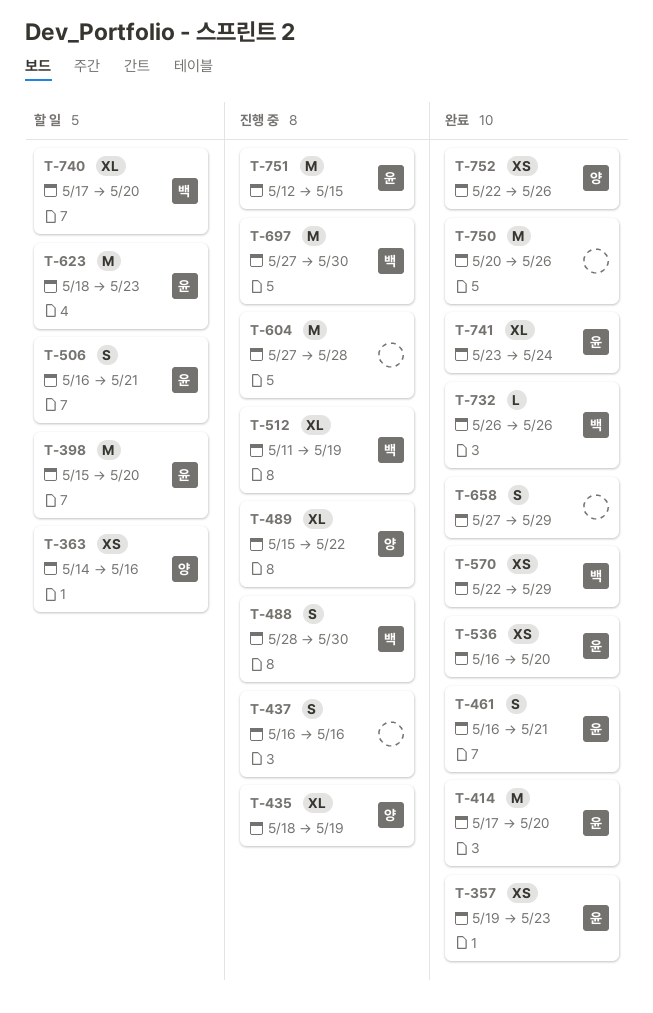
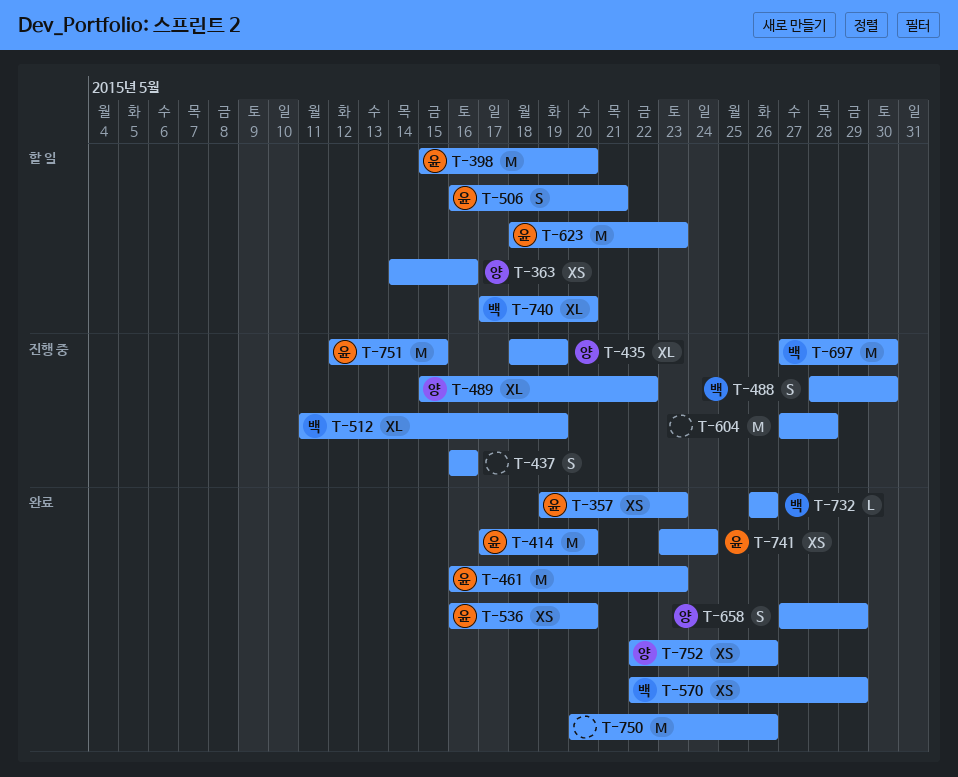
T-461, estimate: S -> M
T-461, due: May 21 -> May 23
T-658, owner: none -> 양
T-741, estimate: XL -> XS

